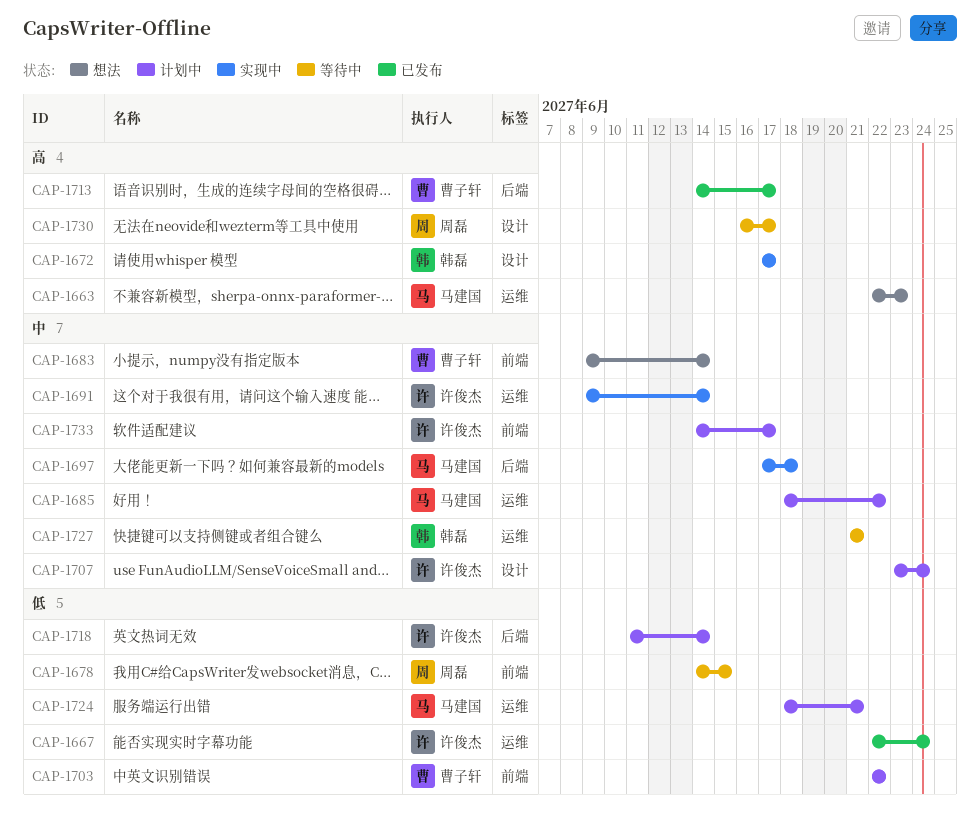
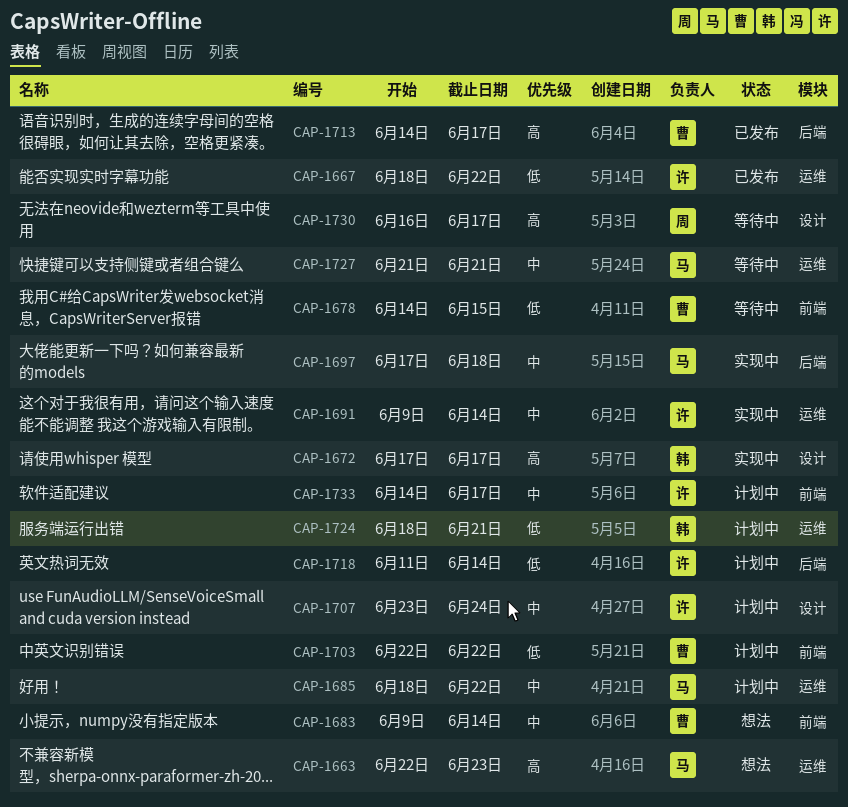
CAP-1667, start: Jun 22 -> Jun 18
CAP-1667, due: Jun 24 -> Jun 22
CAP-1678, owner: 周磊 -> 曹子轩
CAP-1724, owner: 马建国 -> 韩磊
CAP-1727, owner: 韩磊 -> 马建国

